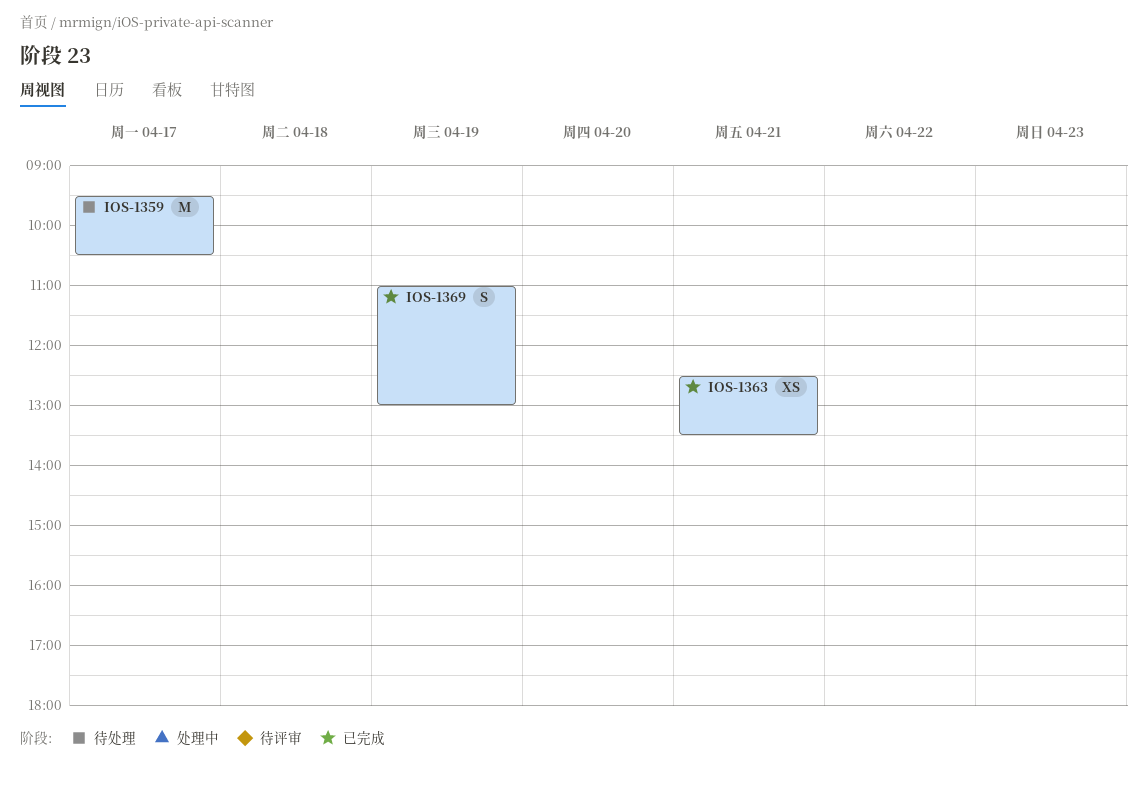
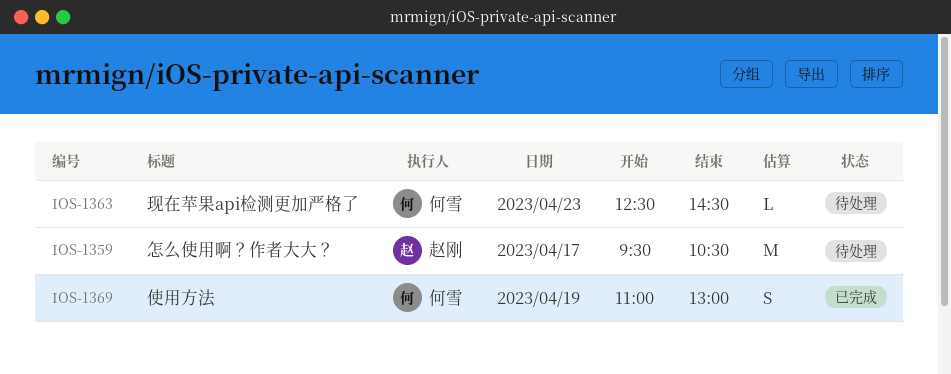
IOS-1363, status: 已完成 -> 待处理
IOS-1363, estimate: XS -> L
IOS-1363, day: Apr 21 -> Apr 23
IOS-1363, ends: 13:30 -> 14:30

